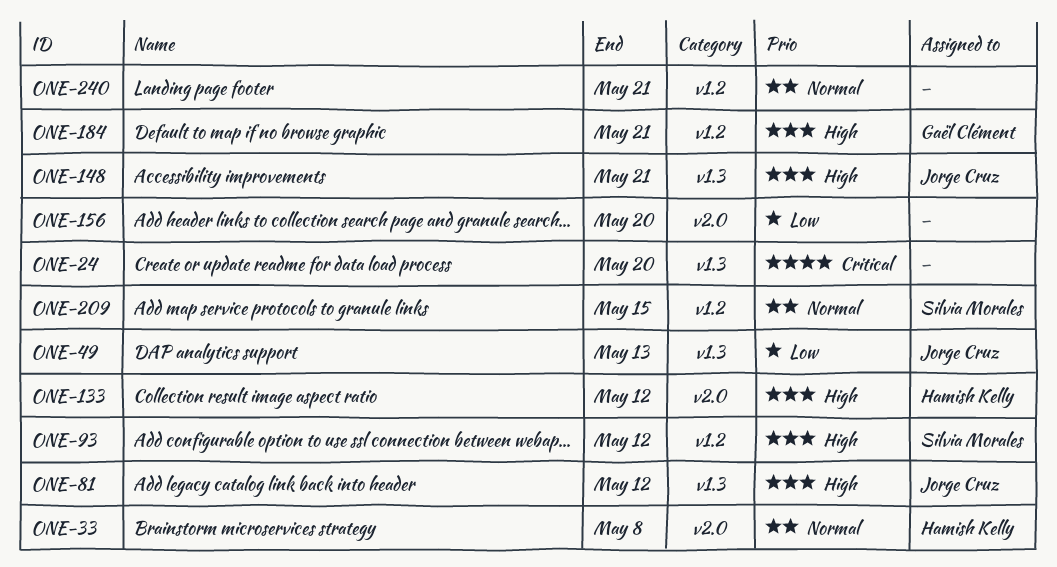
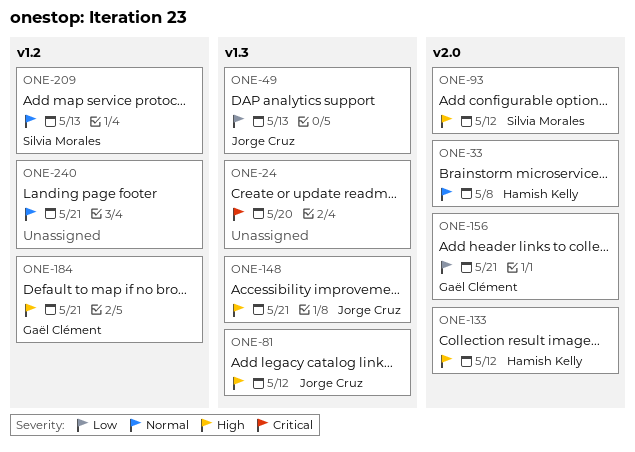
ONE-93, label: v1.2 -> v2.0
ONE-156, owner: none -> Gaël Clément
ONE-156, due: May 20 -> May 21
ONE-209, due: May 15 -> May 13

